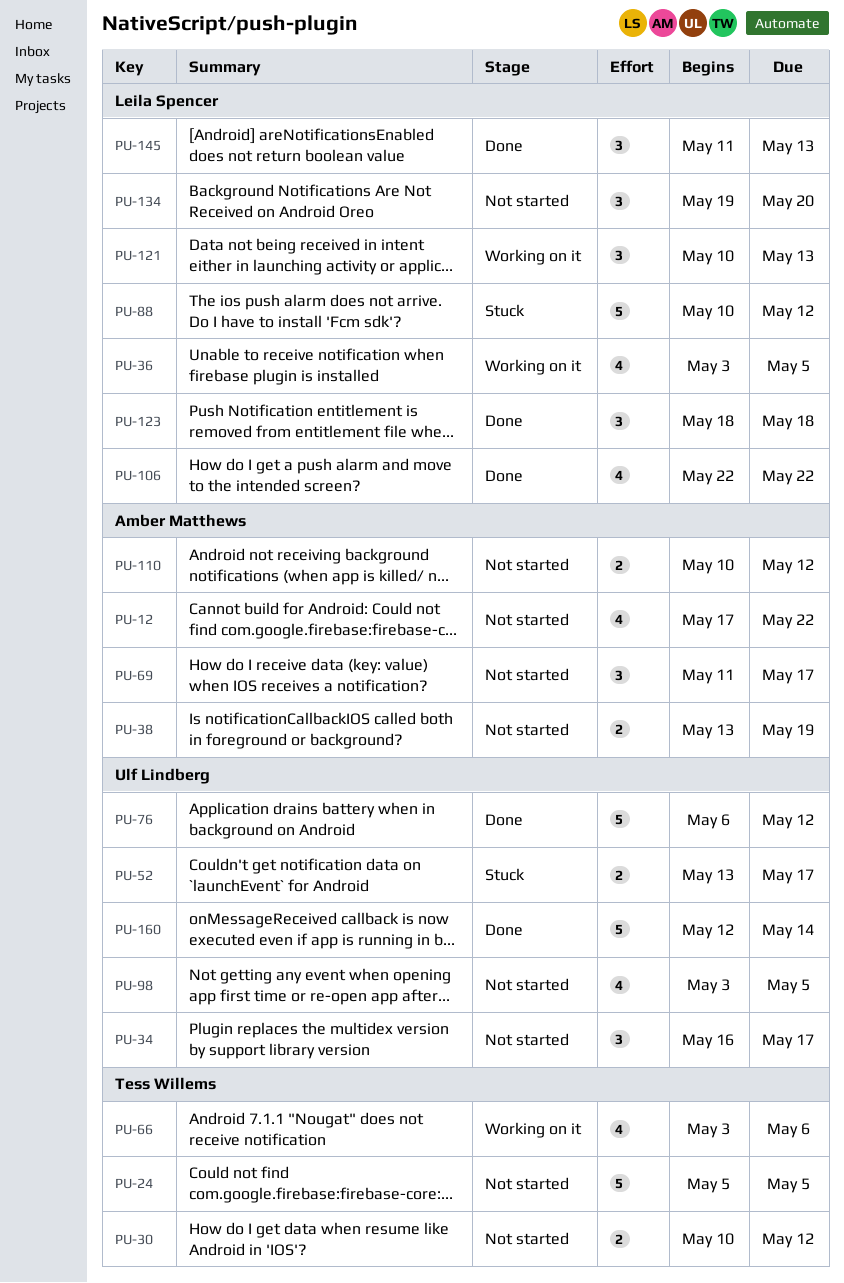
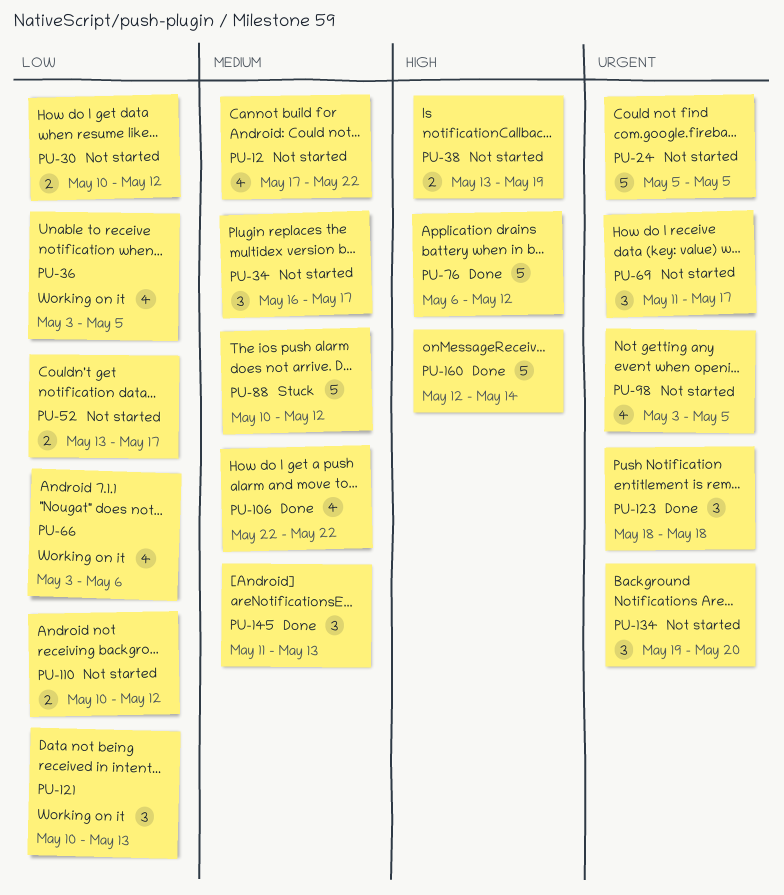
PU-52, status: Stuck -> Not started

